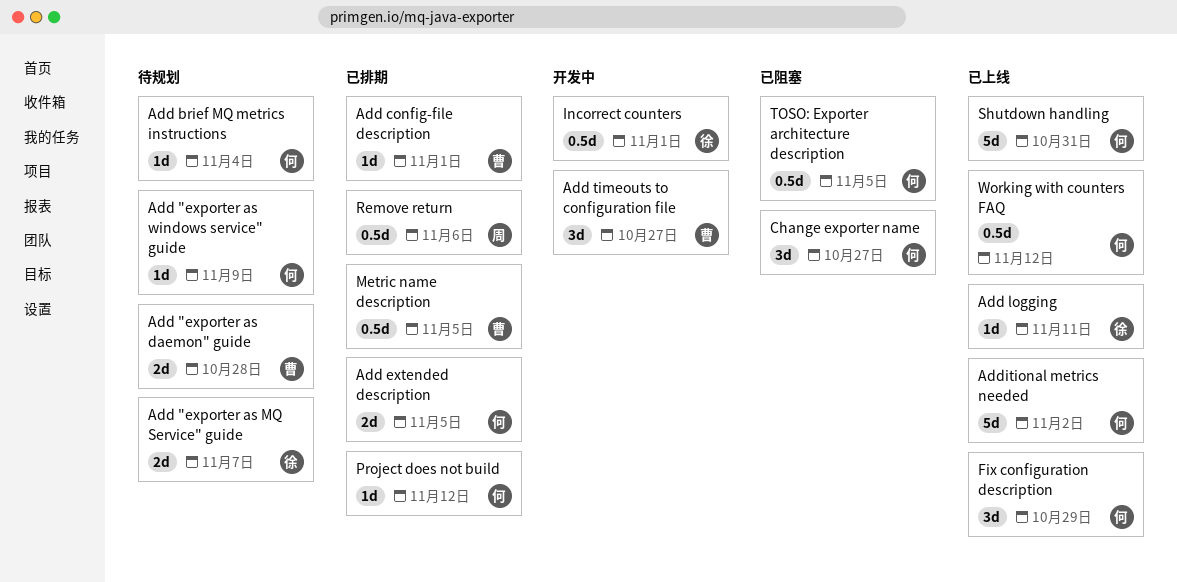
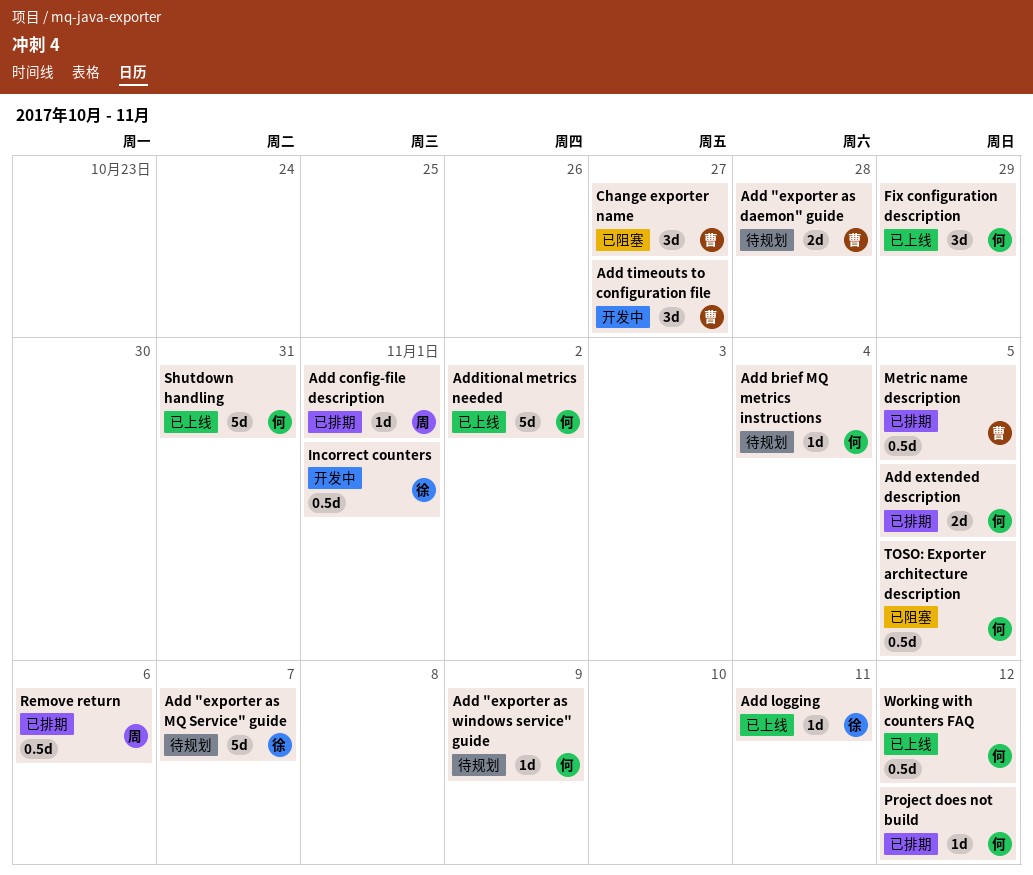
Add "exporter as MQ Service" guide, estimate: 2d -> 5d
Add config-file description, owner: 曹 -> 周
Change exporter name, owner: 何 -> 曹

